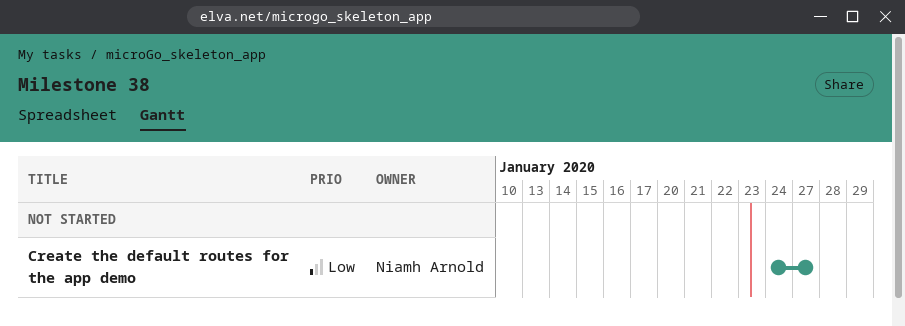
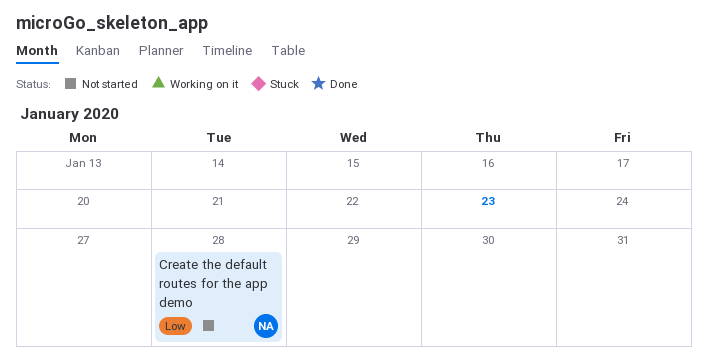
Create the default routes for the app demo, due: Jan 27 -> Jan 28

